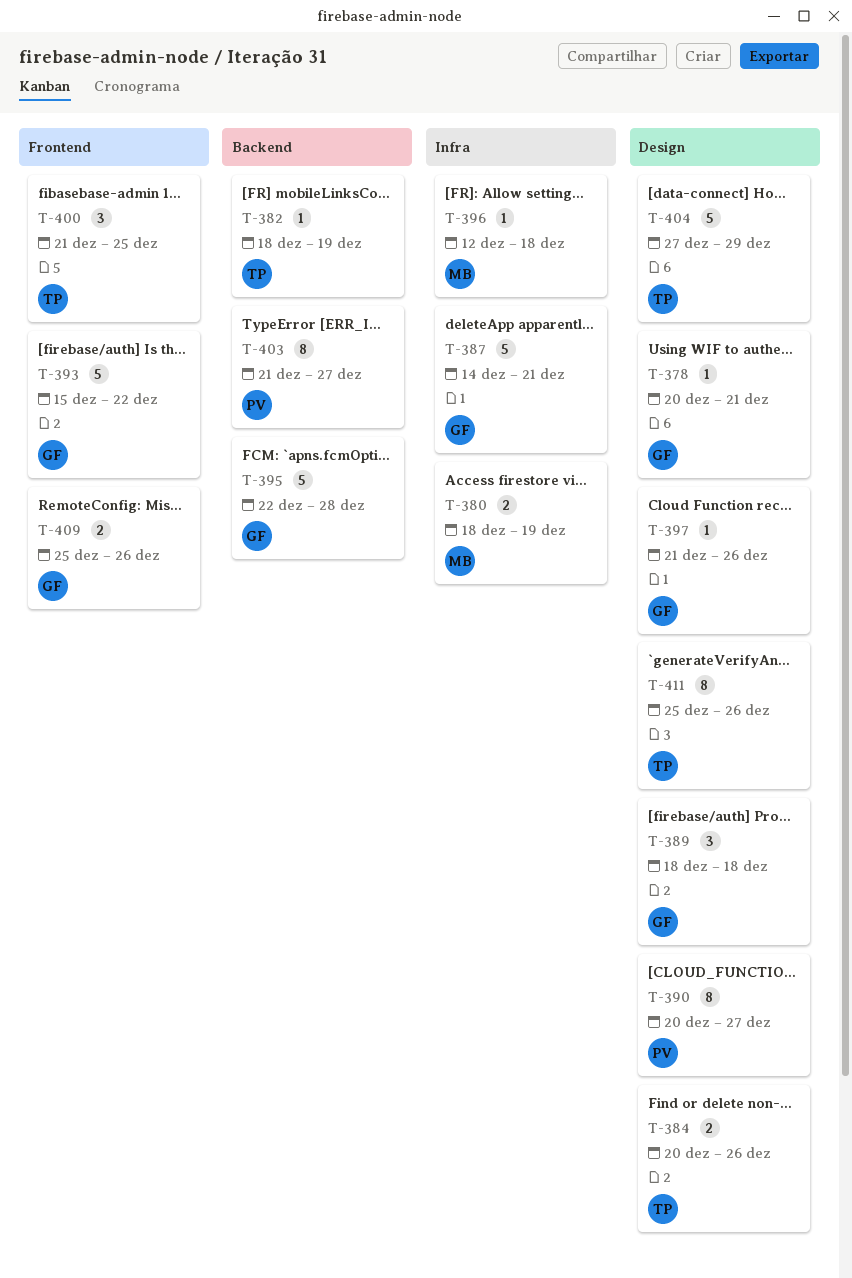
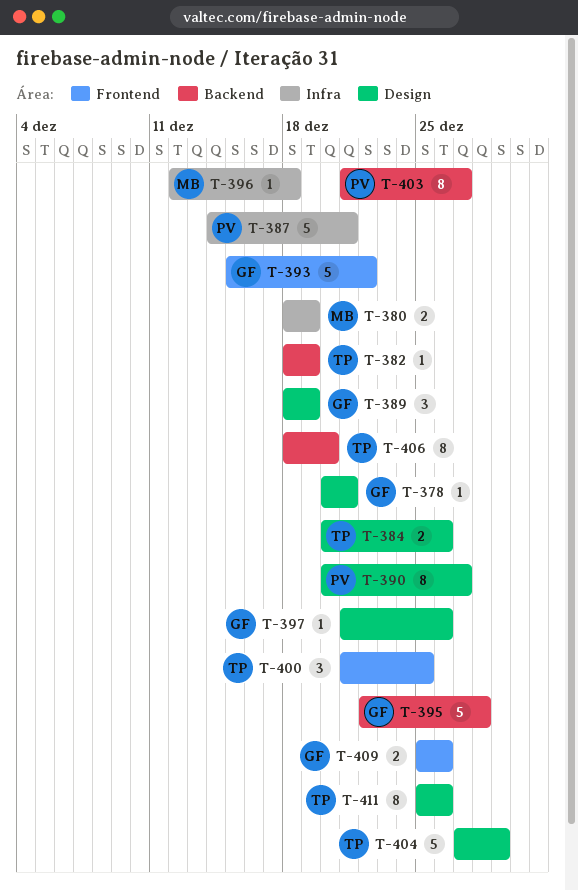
T-387, owner: GF -> PV
T-389, due: Dec 18 -> Dec 19
T-406: none -> present

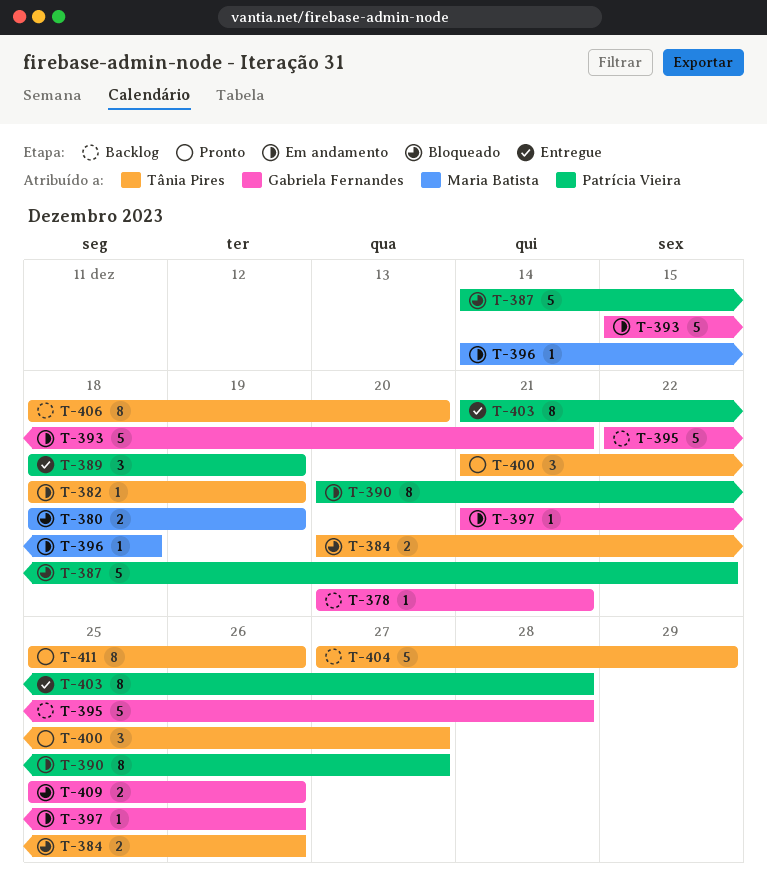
T-387, due: Dec 21 -> Dec 22
T-389, owner: Gabriela Fernandes -> Patrícia Vieira
T-393, due: Dec 22 -> Dec 21
T-396, start: Dec 12 -> Dec 14
T-400, due: Dec 25 -> Dec 27
T-403, due: Dec 27 -> Dec 28

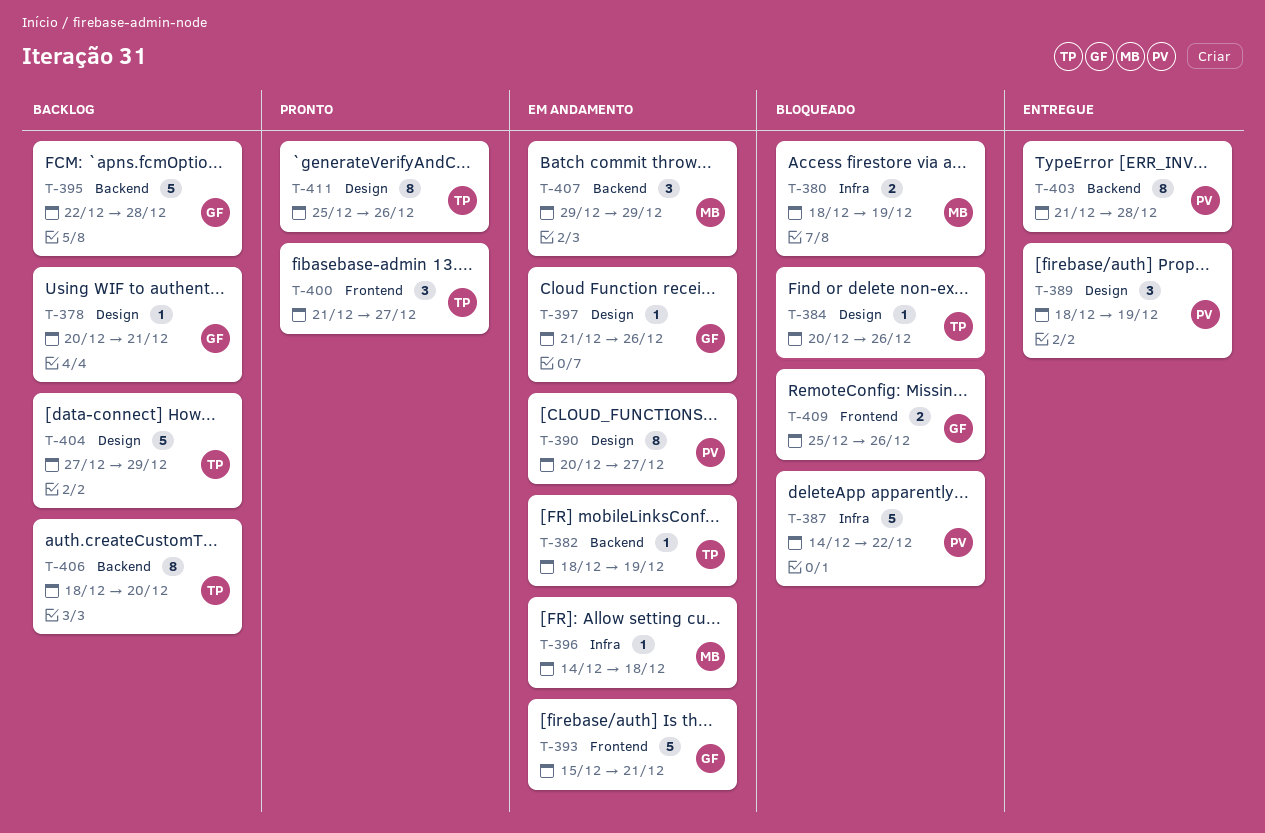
T-384, estimate: 2 -> 1
T-407: none -> present

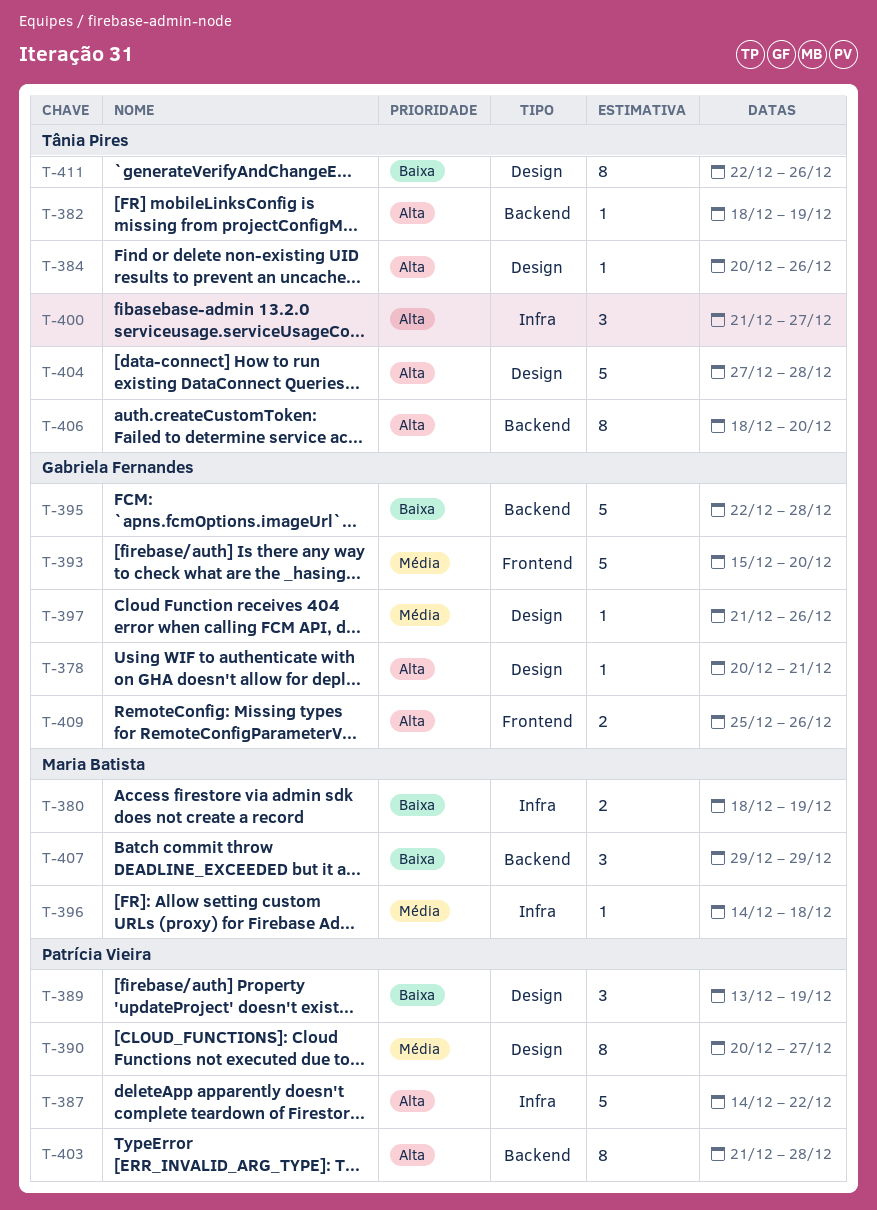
T-389, start: Dec 18 -> Dec 13
T-393, due: Dec 21 -> Dec 20
T-400, label: Frontend -> Infra
T-404, due: Dec 29 -> Dec 28
T-411, start: Dec 25 -> Dec 22

